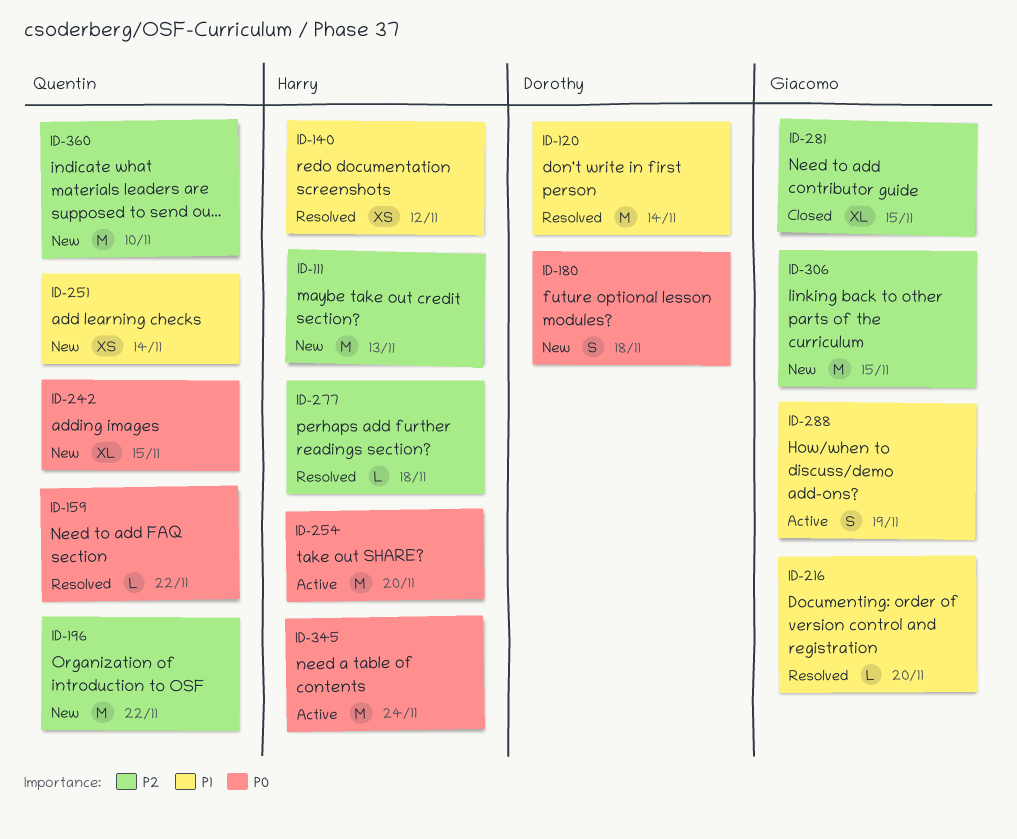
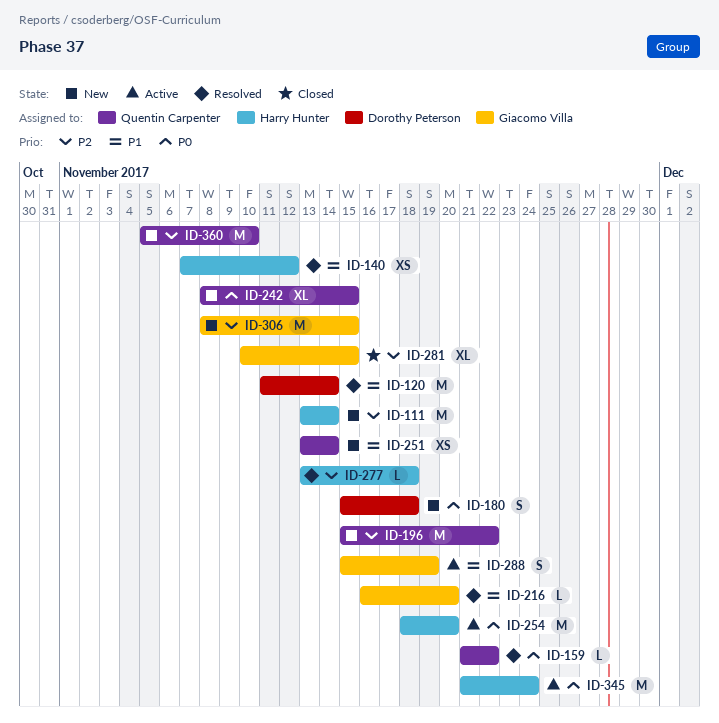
ID-111, due: Nov 13 -> Nov 14

